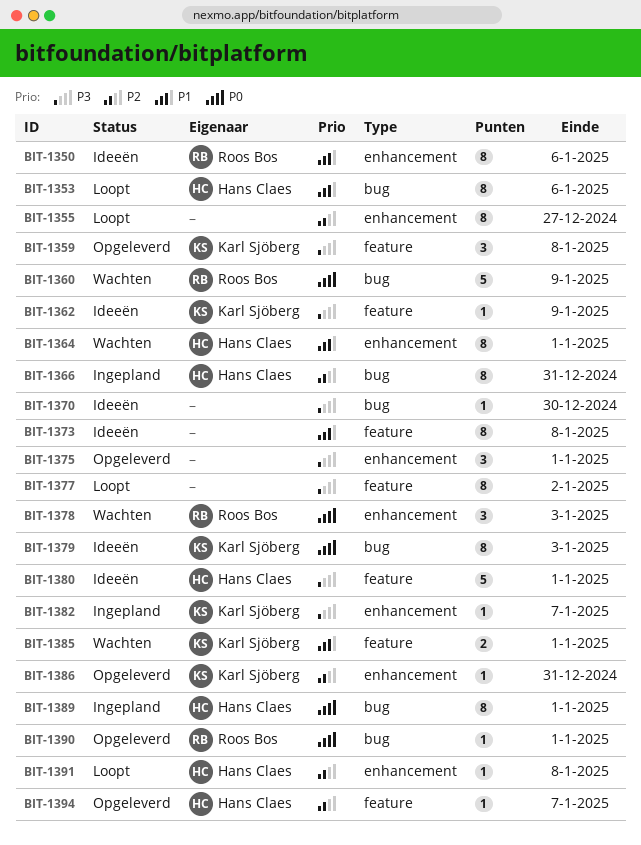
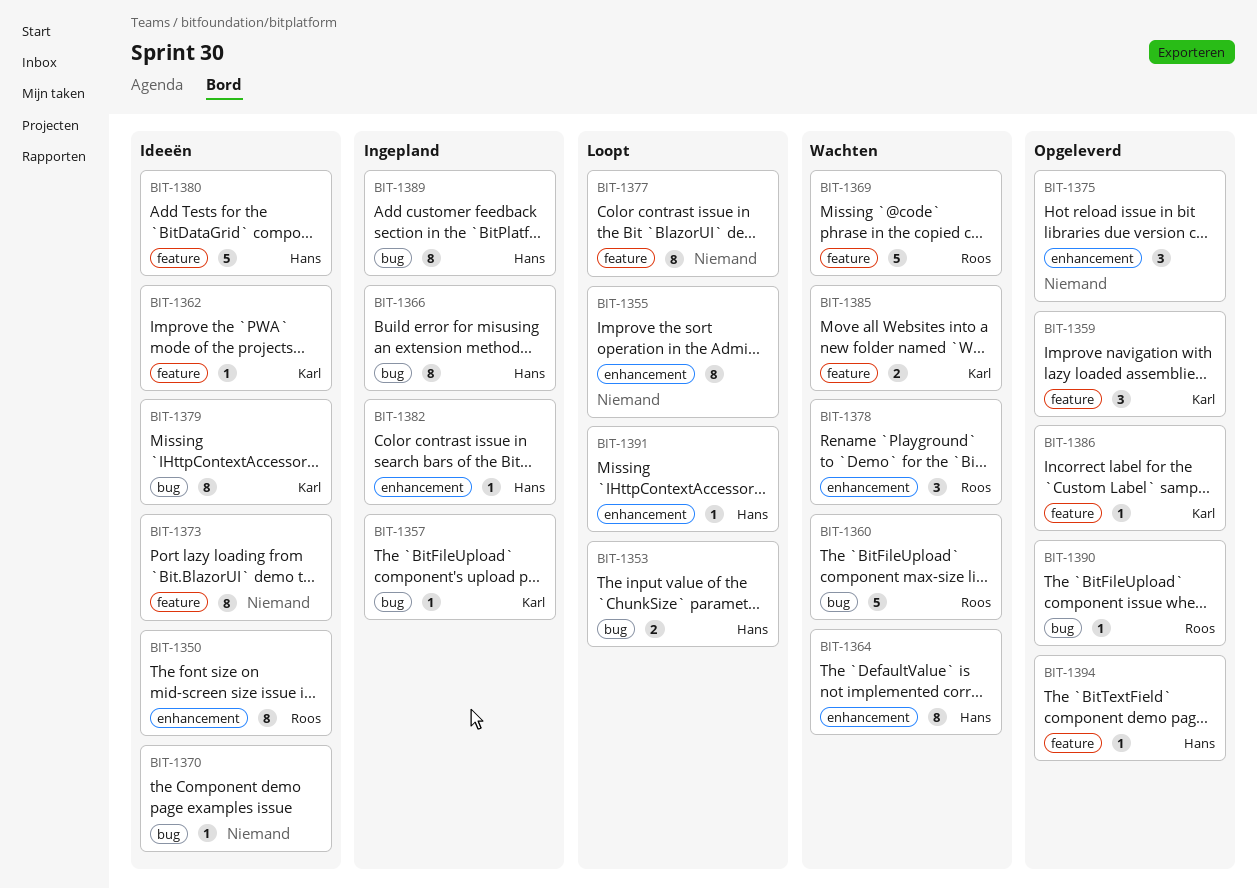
BIT-1353, estimate: 8 -> 2
BIT-1357: none -> present
BIT-1369: none -> present
BIT-1382, owner: Karl Sjöberg -> Hans Claes
BIT-1386, label: enhancement -> feature

